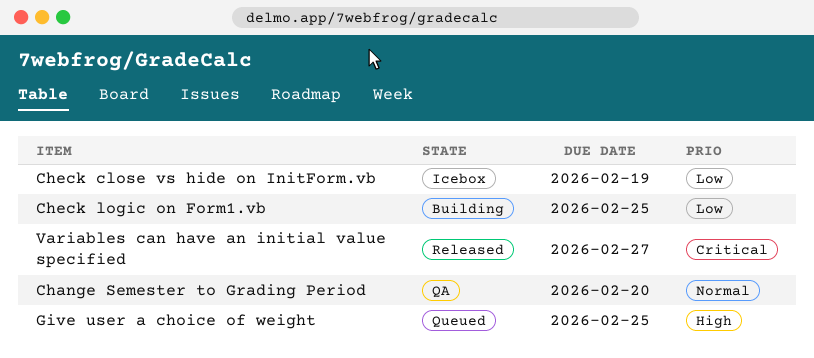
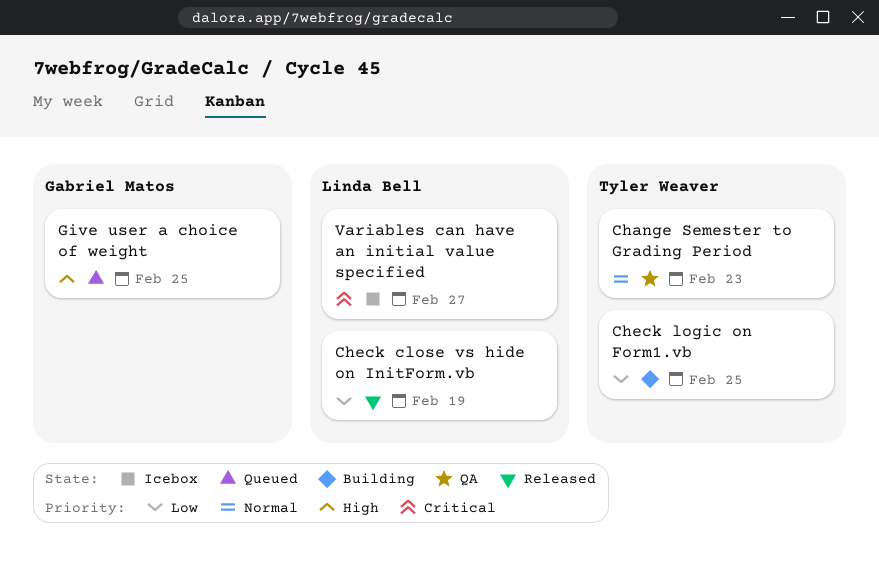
Change Semester to Grading Period, due: Feb 20 -> Feb 23
Check close vs hide on InitForm.vb, status: Icebox -> Released
Variables can have an initial value specified, status: Released -> Icebox

